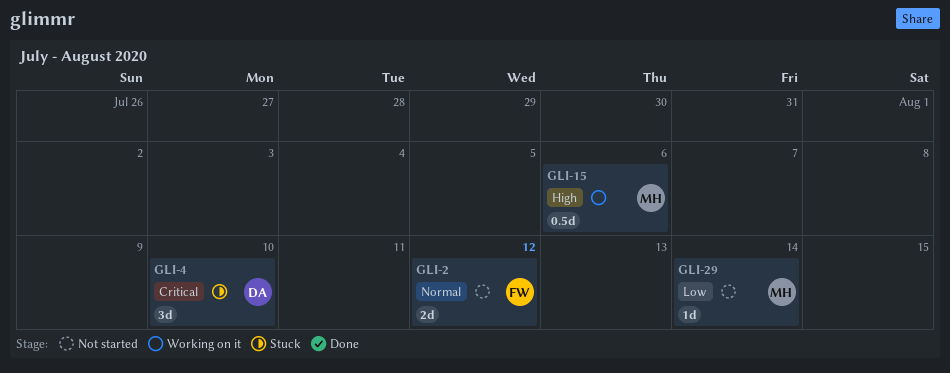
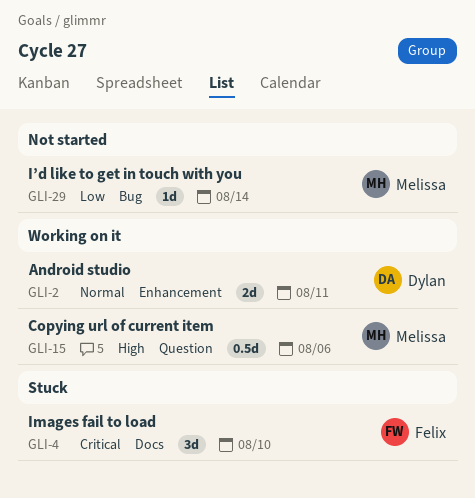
GLI-2, status: Not started -> Working on it
GLI-2, owner: Felix -> Dylan
GLI-2, due: Aug 12 -> Aug 11
GLI-4, owner: Dylan -> Felix

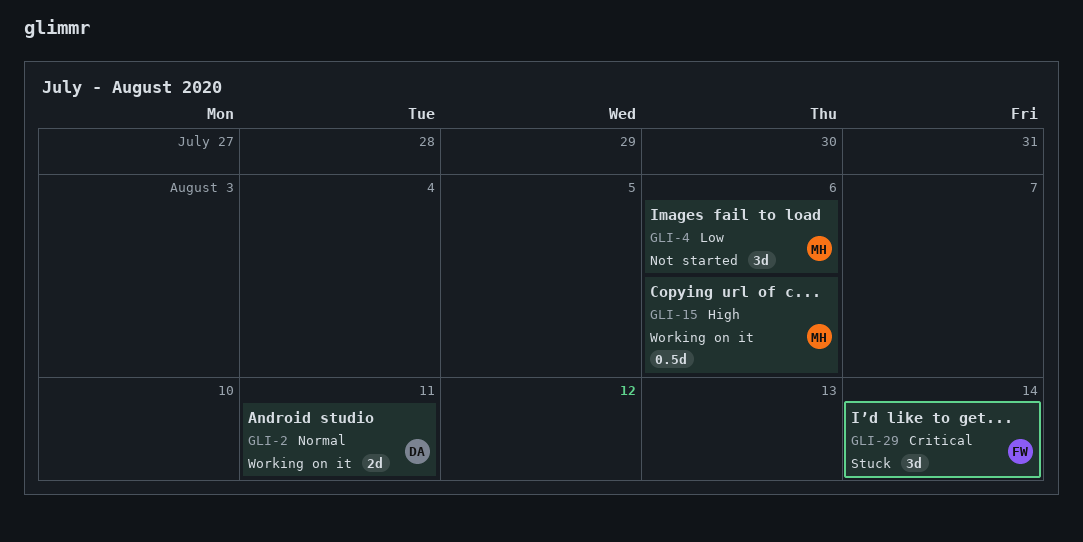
GLI-4, status: Stuck -> Not started
GLI-4, owner: Felix -> Melissa
GLI-4, priority: Critical -> Low
GLI-4, due: Aug 10 -> Aug 6
GLI-29, status: Not started -> Stuck
GLI-29, owner: Melissa -> Felix
GLI-29, priority: Low -> Critical
GLI-29, estimate: 1d -> 3d

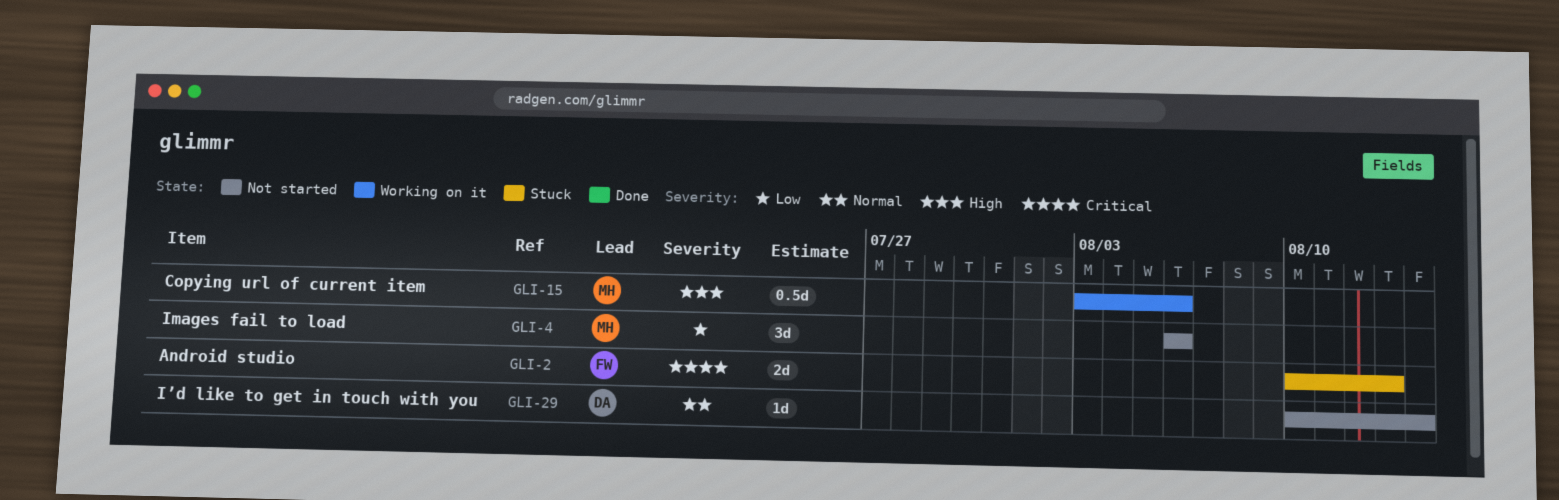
GLI-2, status: Working on it -> Stuck
GLI-2, owner: DA -> FW
GLI-2, priority: Normal -> Critical
GLI-2, due: Aug 11 -> Aug 13
GLI-29, status: Stuck -> Not started
GLI-29, owner: FW -> DA
GLI-29, priority: Critical -> Normal
GLI-29, estimate: 3d -> 1d

